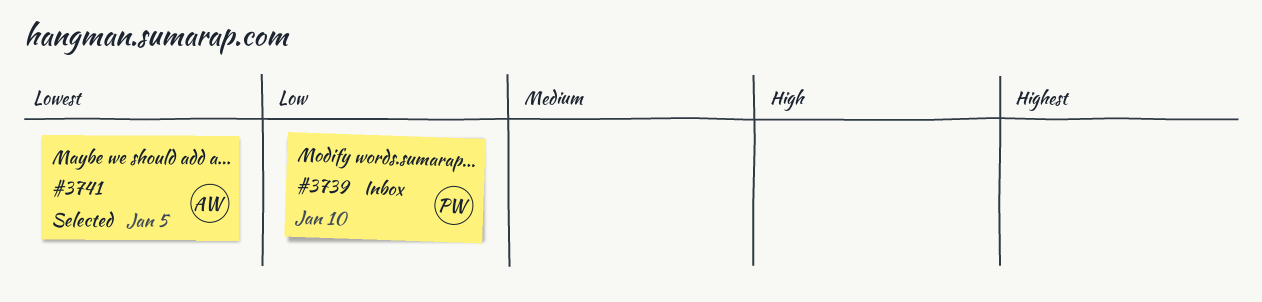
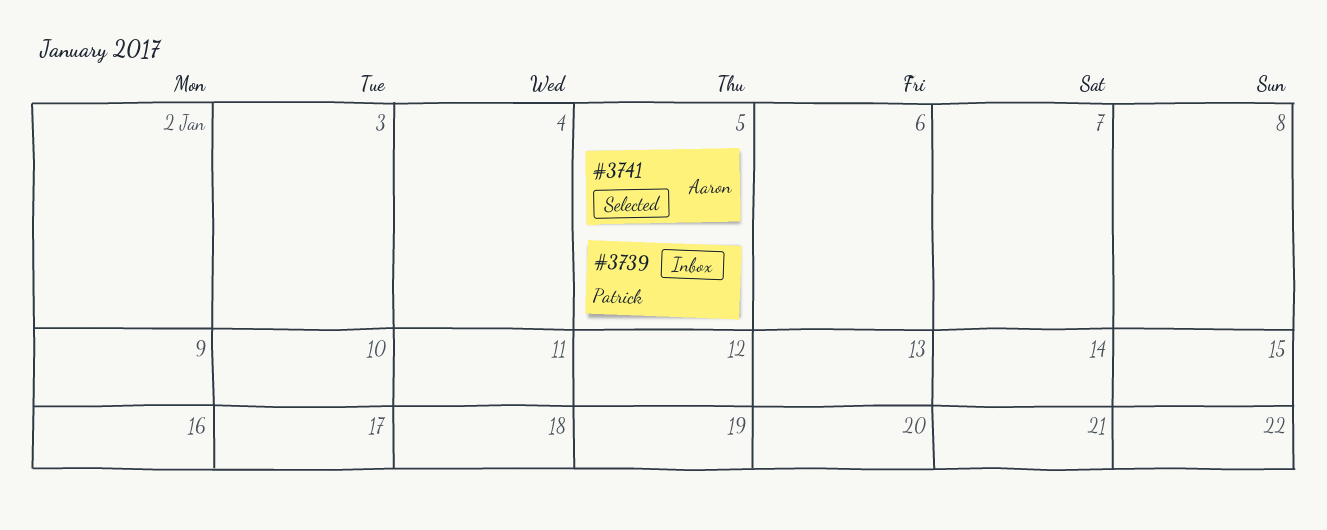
#3739, due: Jan 10 -> Jan 5

